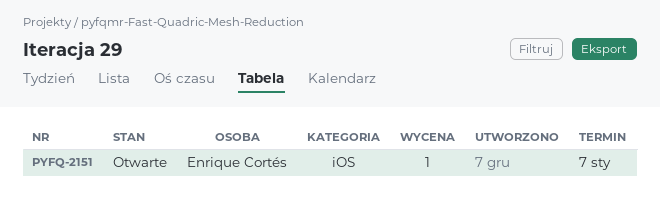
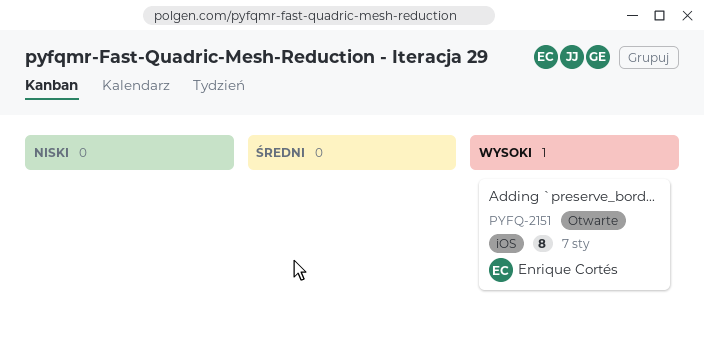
PYFQ-2151, estimate: 1 -> 8

